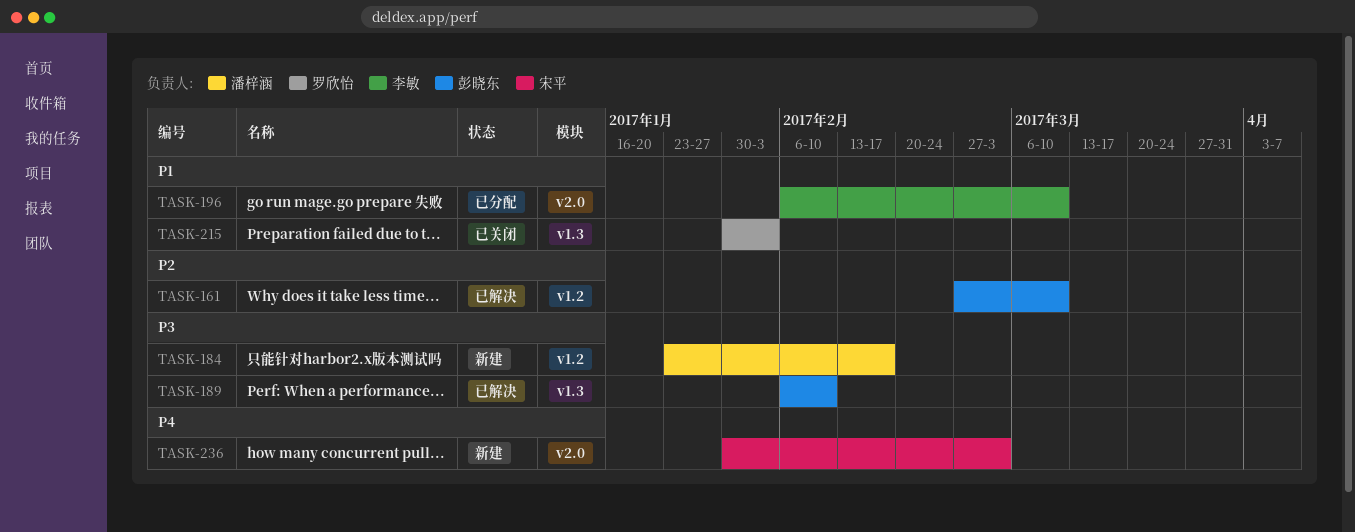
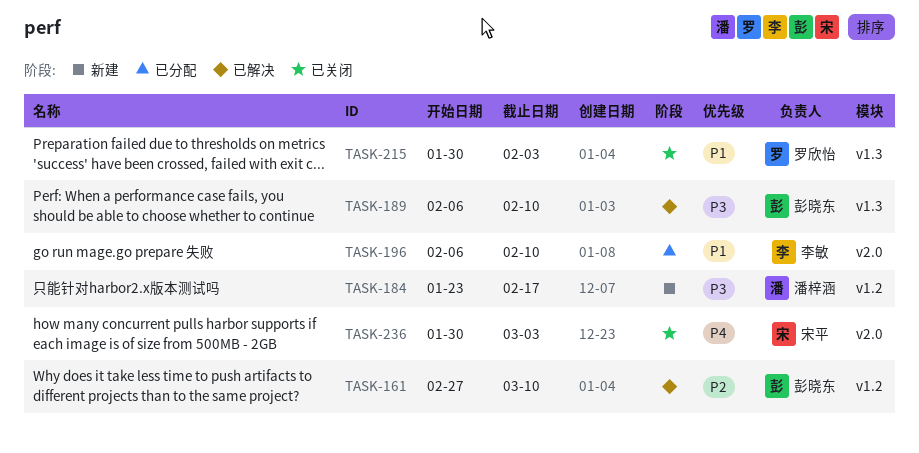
TASK-196, due: Mar 10 -> Feb 10
TASK-236, status: 新建 -> 已关闭

